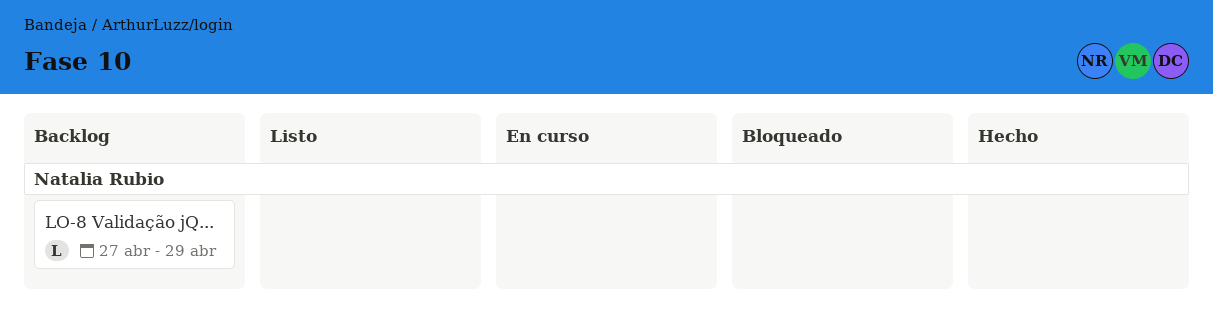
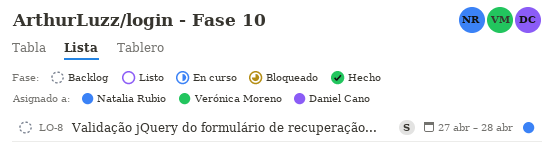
LO-8, estimate: L -> S
LO-8, due: Apr 29 -> Apr 28

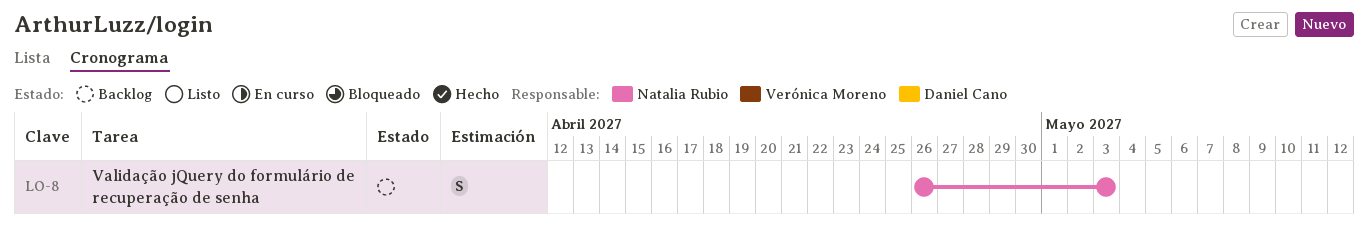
LO-8, start: Apr 27 -> Apr 26
LO-8, due: Apr 28 -> May 3

